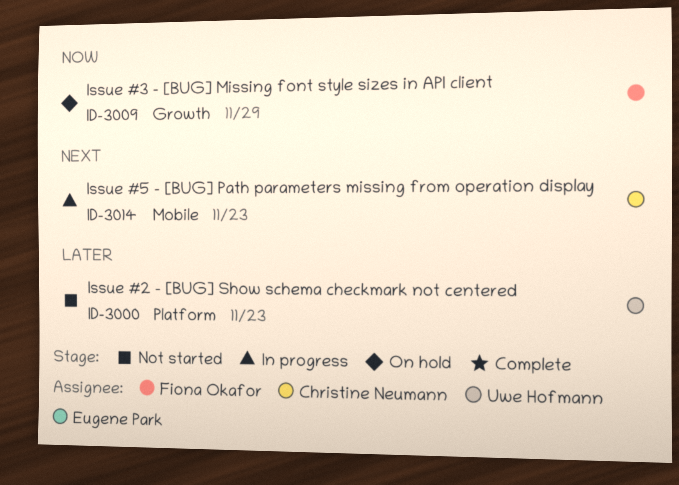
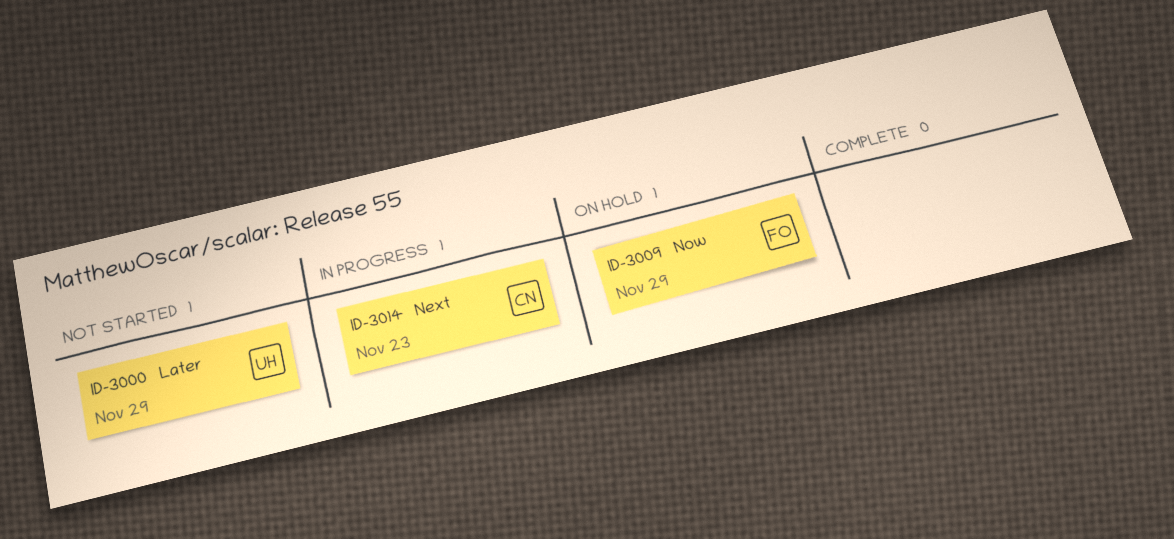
ID-3000, due: Nov 23 -> Nov 29

